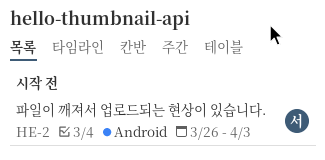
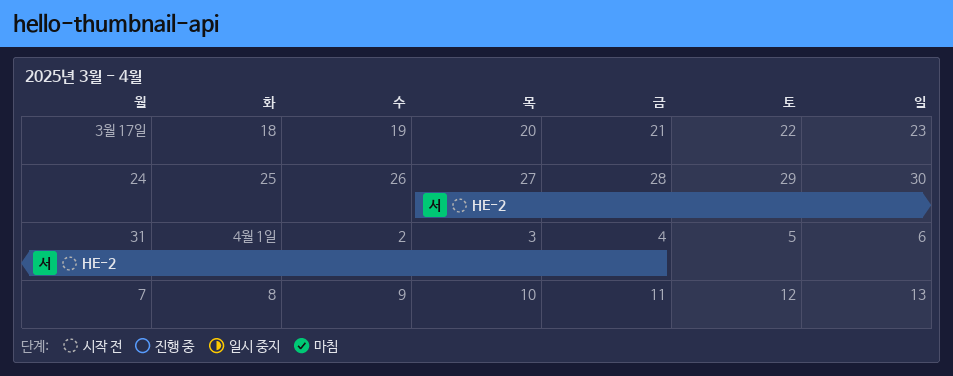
HE-2, start: Mar 26 -> Mar 27
HE-2, due: Apr 3 -> Apr 4

